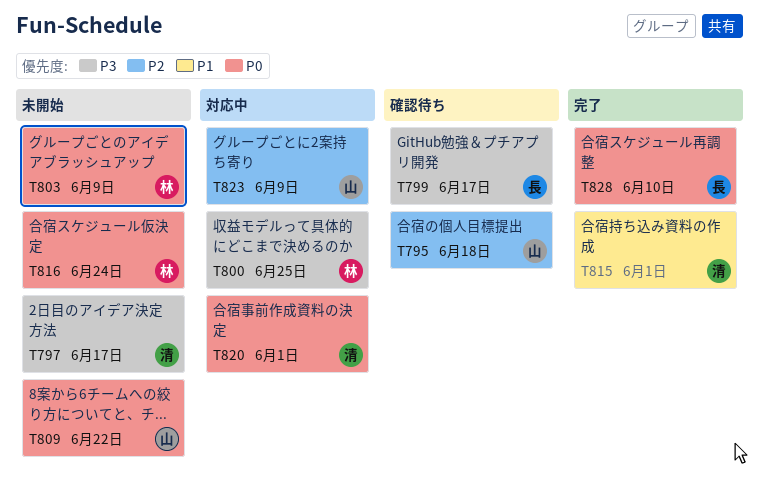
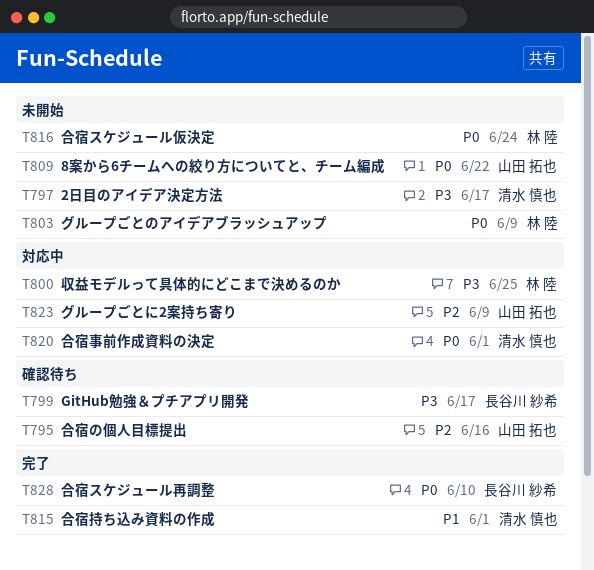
T795, due: Jun 18 -> Jun 16

